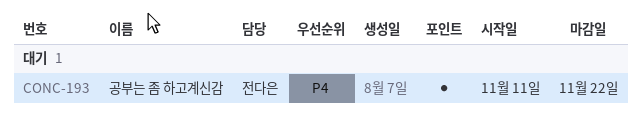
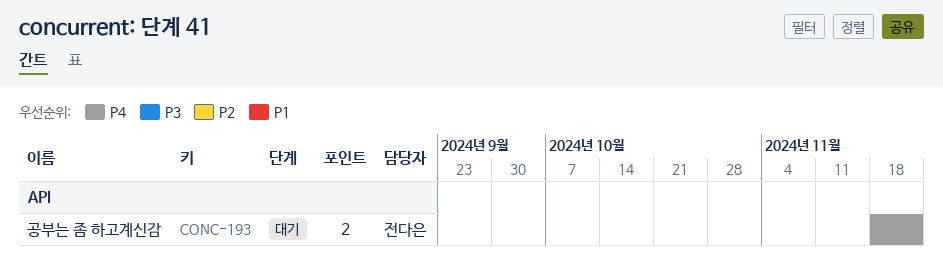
CONC-193, estimate: 1 -> 2
CONC-193, start: Nov 11 -> Nov 18

